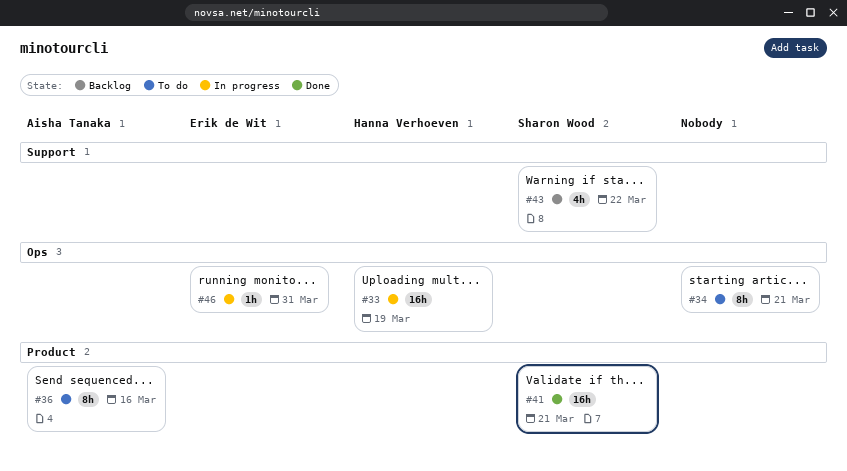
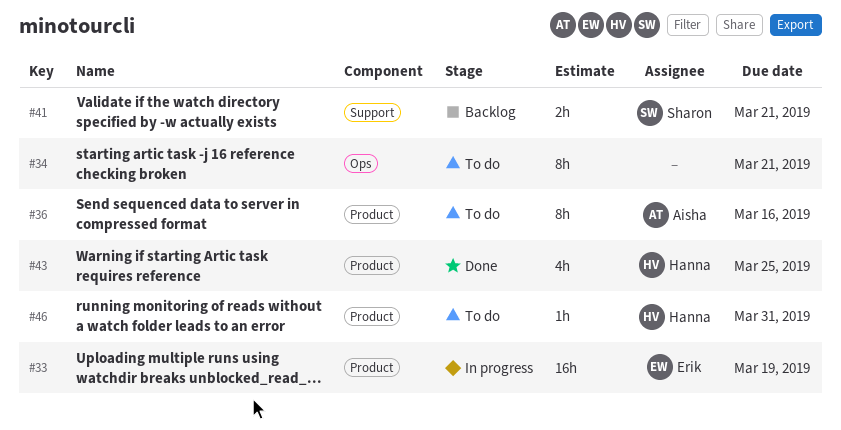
#33, owner: Hanna Verhoeven -> Erik de Wit
#33, label: Ops -> Product
#41, status: Done -> Backlog
#41, label: Product -> Support
#41, estimate: 16h -> 2h
#43, status: Backlog -> Done
#43, owner: Sharon Wood -> Hanna Verhoeven
#43, label: Support -> Product
#43, due: Mar 22 -> Mar 25
#46, status: In progress -> To do
#46, owner: Erik de Wit -> Hanna Verhoeven
#46, label: Ops -> Product

